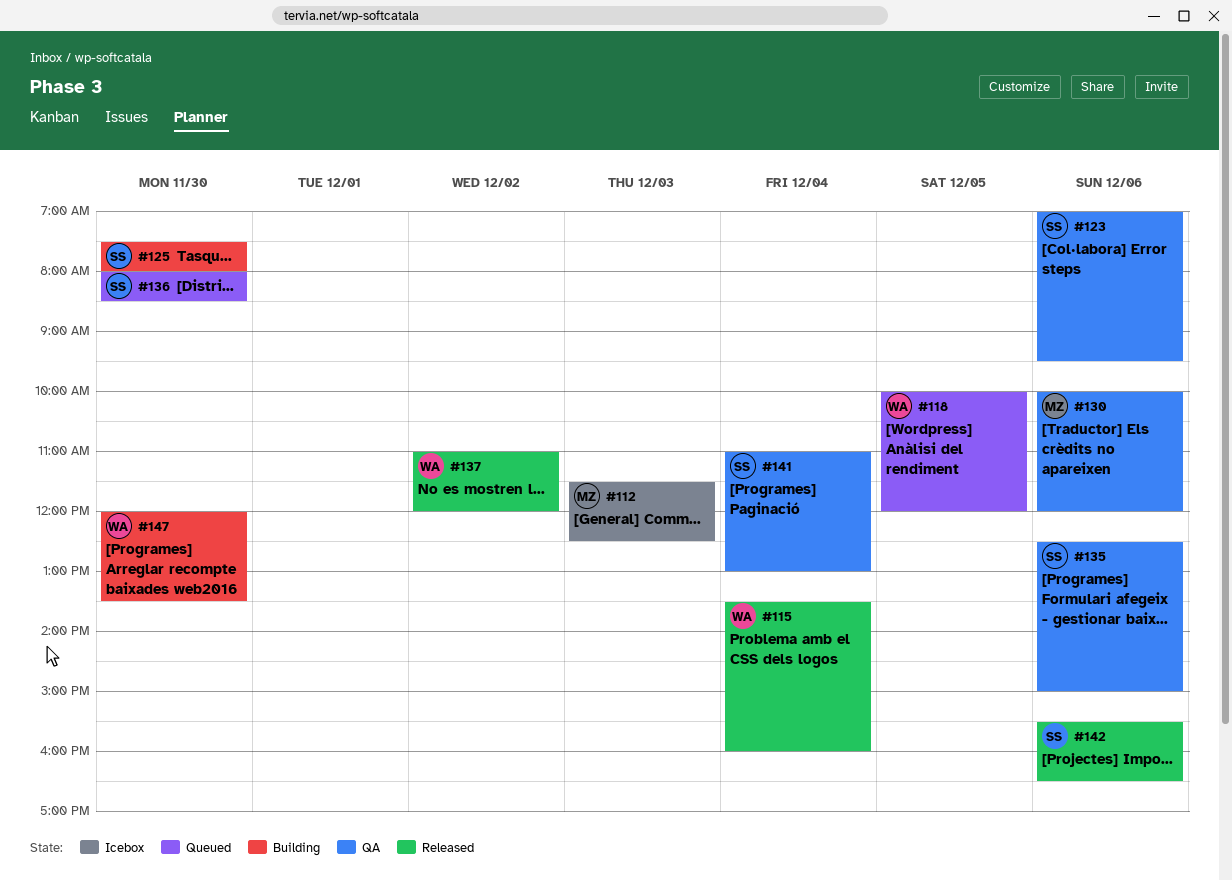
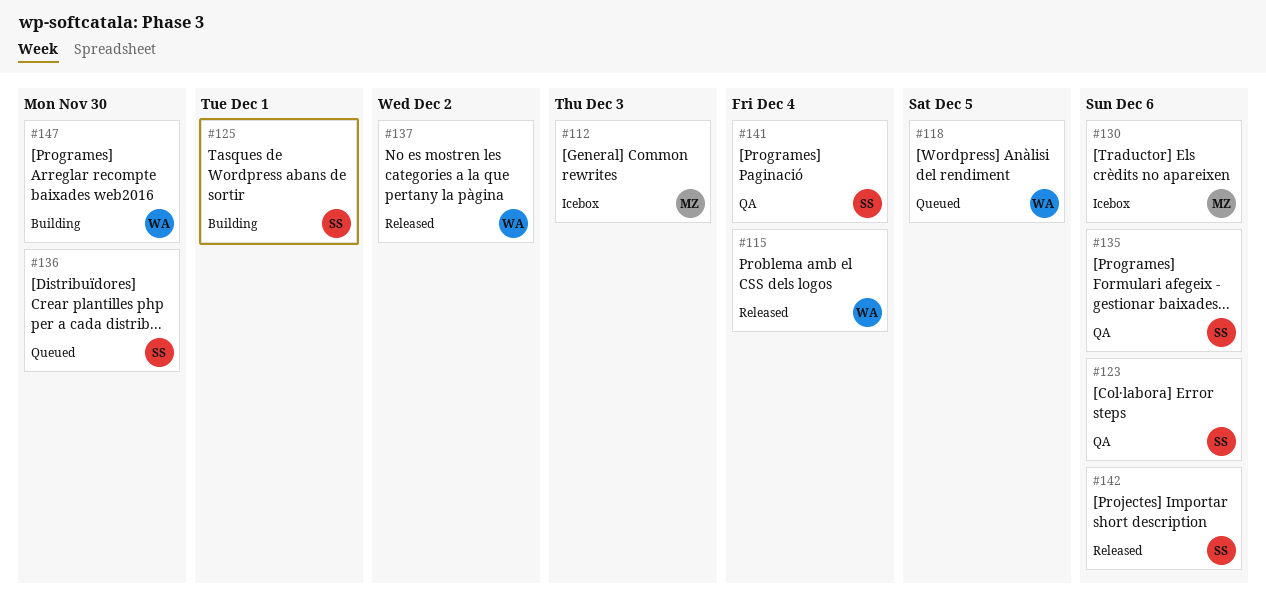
#125, day: Nov 30 -> Dec 1
#130, status: QA -> Icebox

